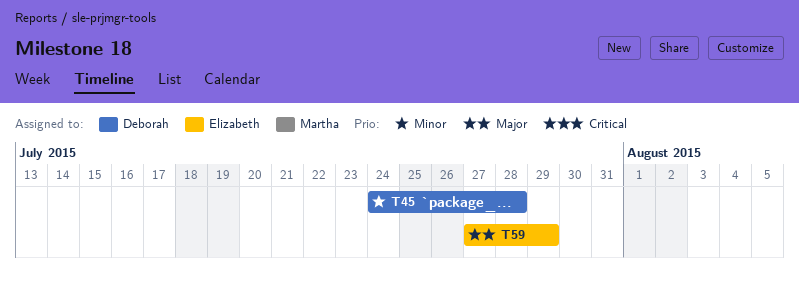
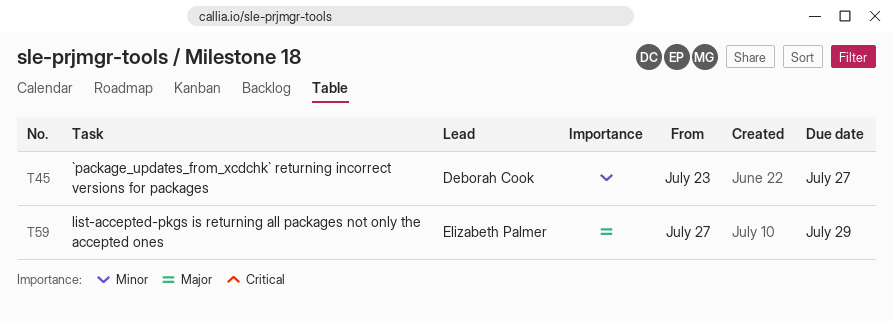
T45, start: Jul 24 -> Jul 23
T45, due: Jul 28 -> Jul 27

